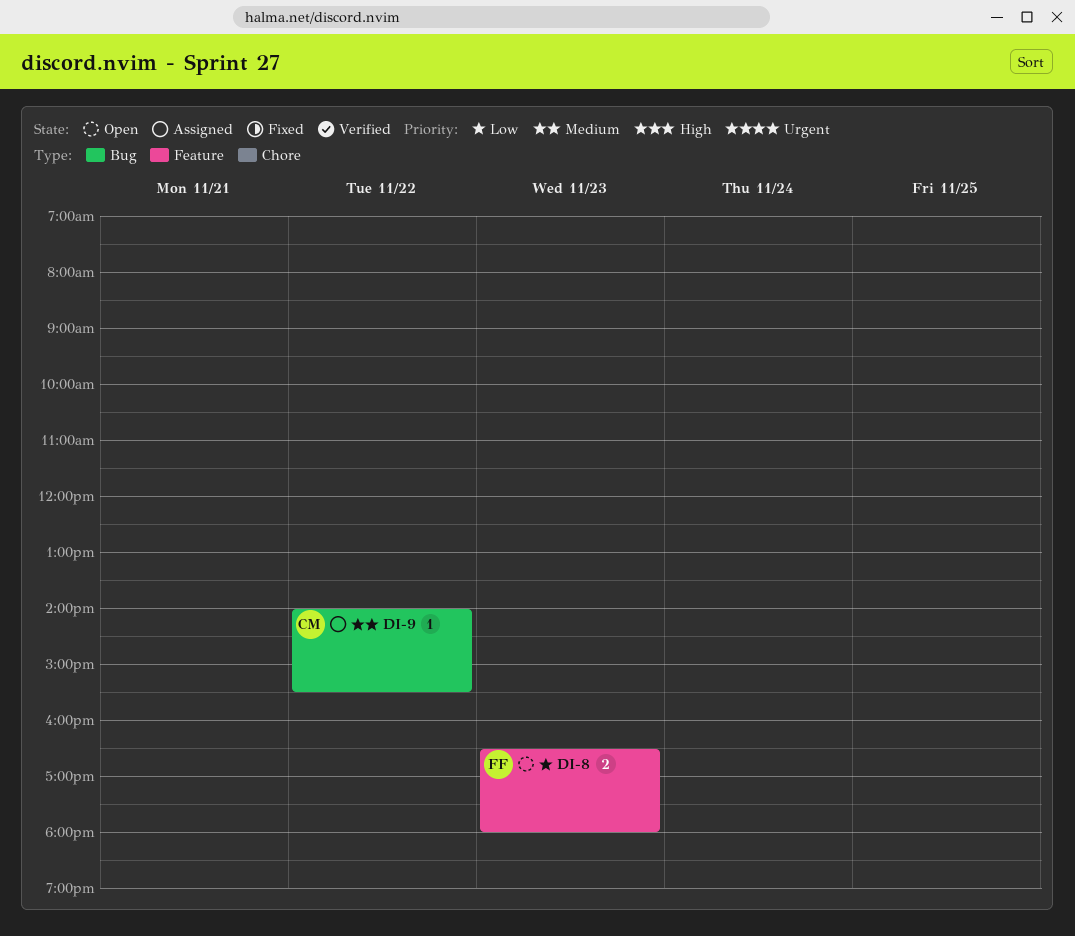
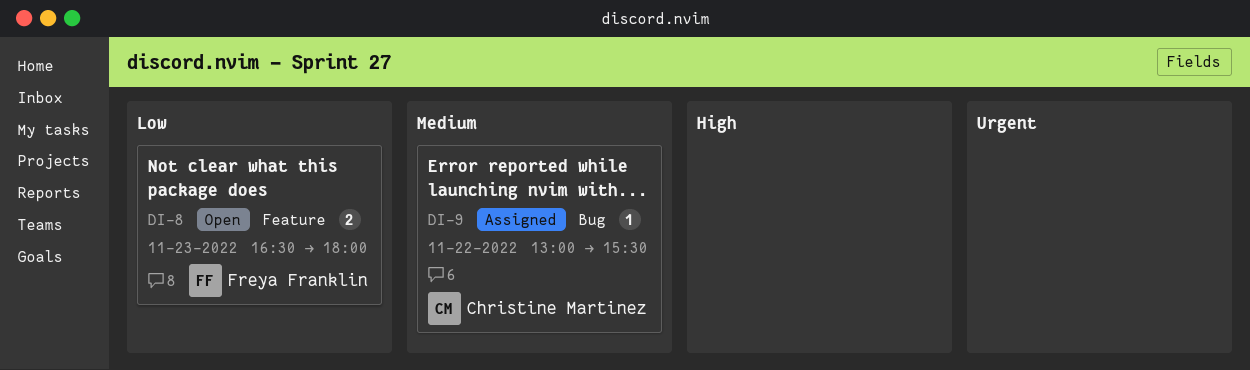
DI-9, begins: 14:00 -> 13:00

